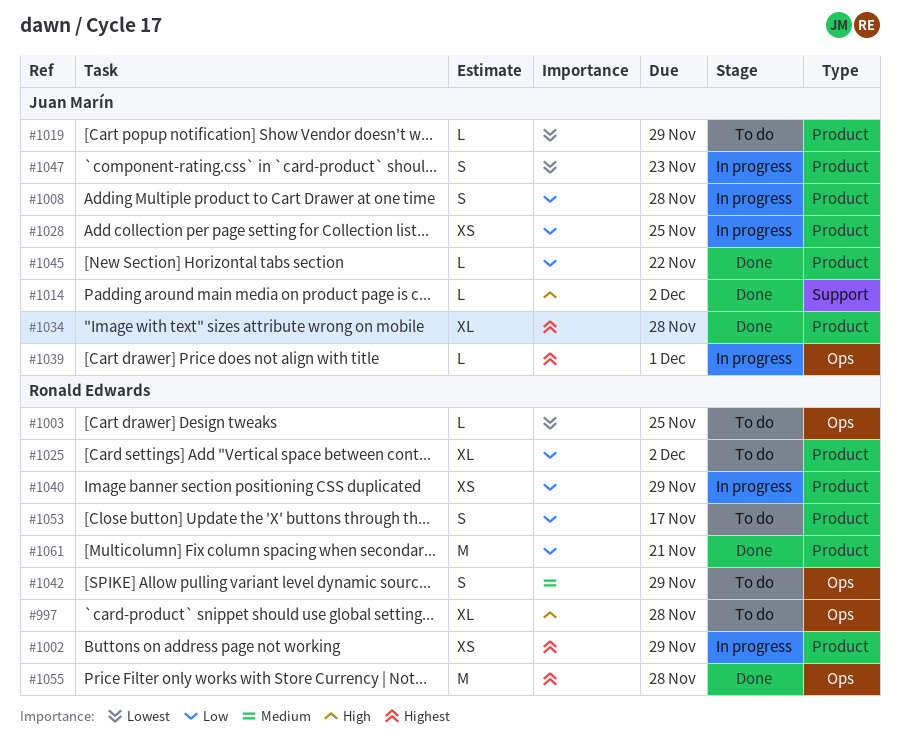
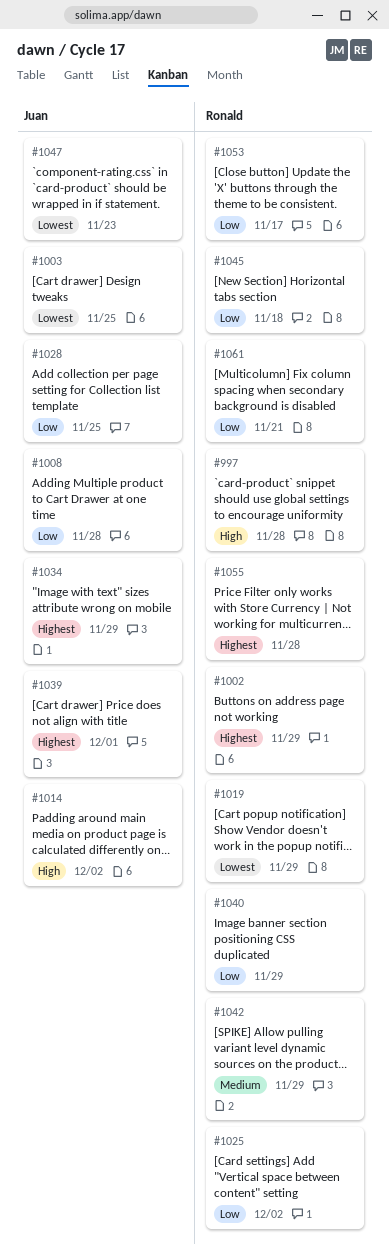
#1003, owner: Ronald Edwards -> Juan Marín
#1019, owner: Juan Marín -> Ronald Edwards
#1034, due: Nov 28 -> Nov 29
#1045, owner: Juan Marín -> Ronald Edwards
#1045, due: Nov 22 -> Nov 18

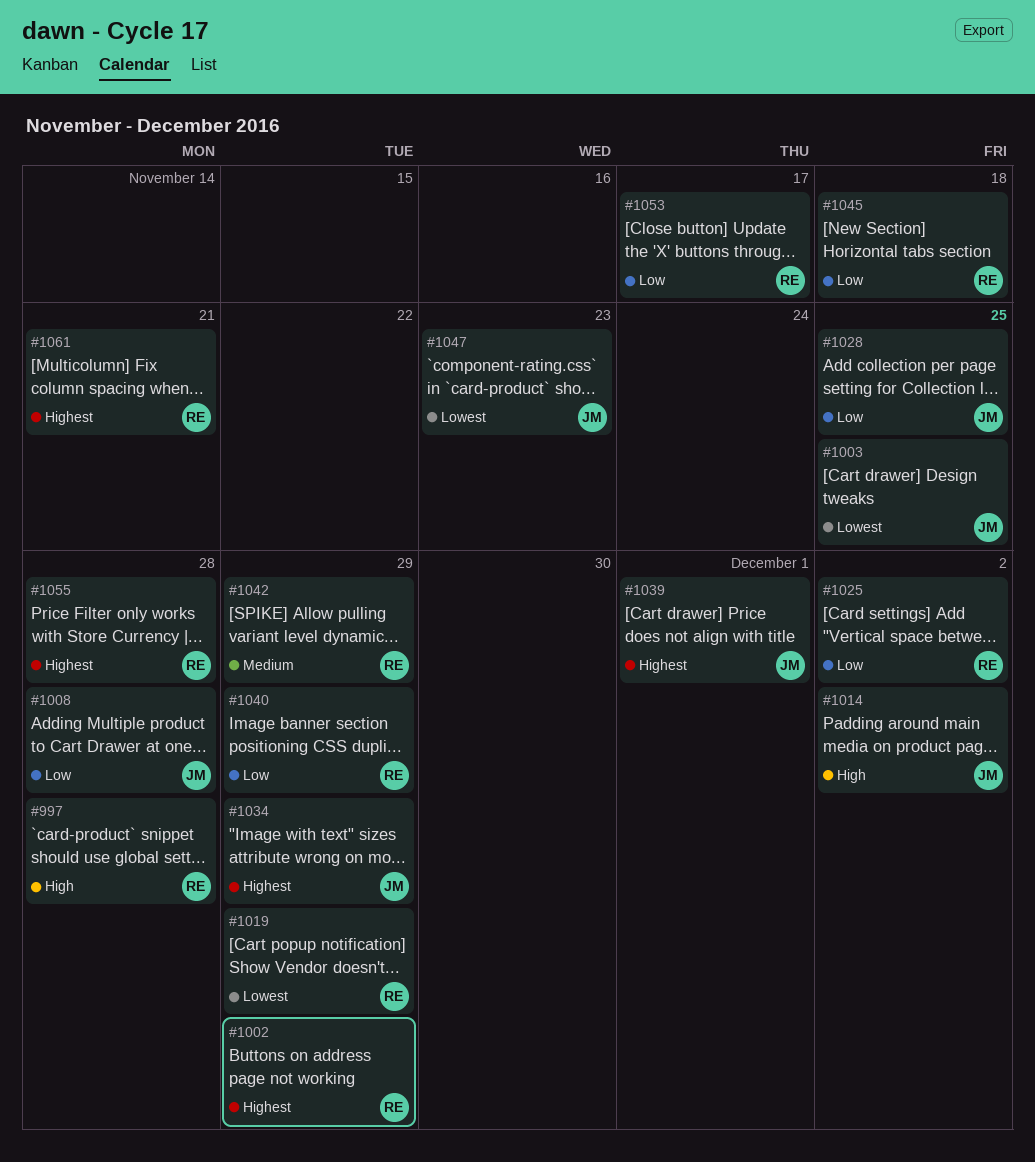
#1061, priority: Low -> Highest

